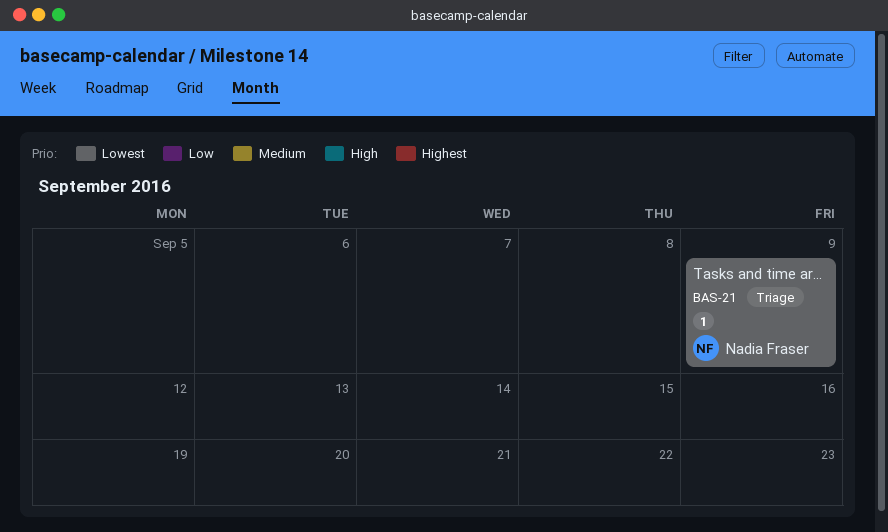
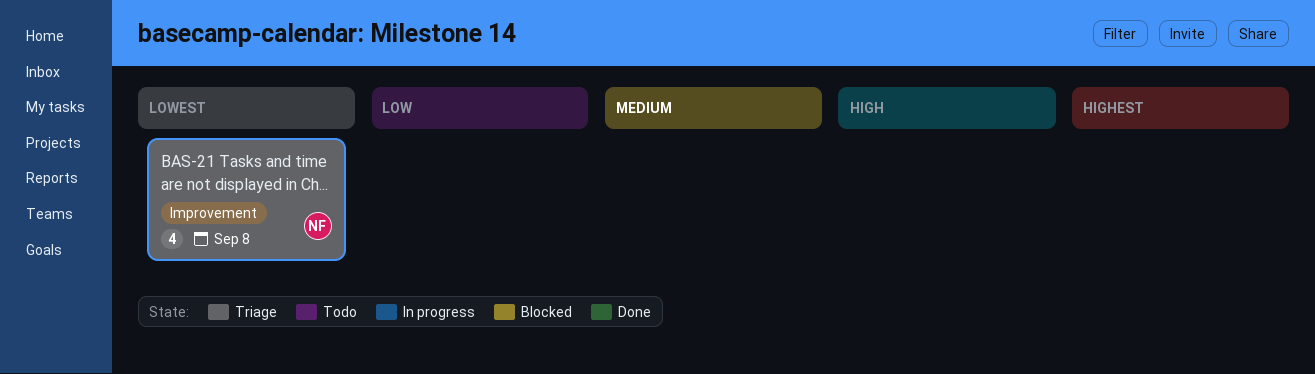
BAS-21, estimate: 1 -> 4
BAS-21, due: Sep 9 -> Sep 8

